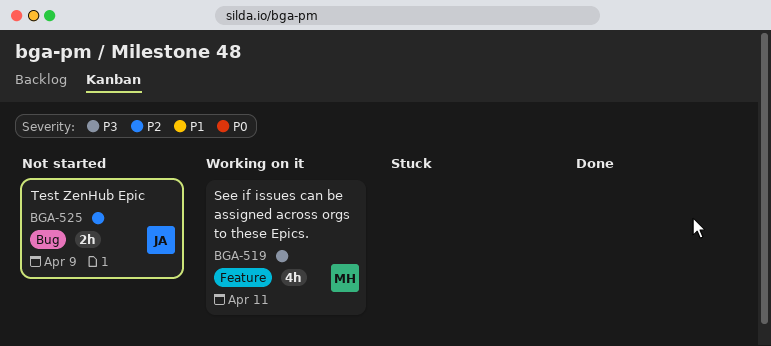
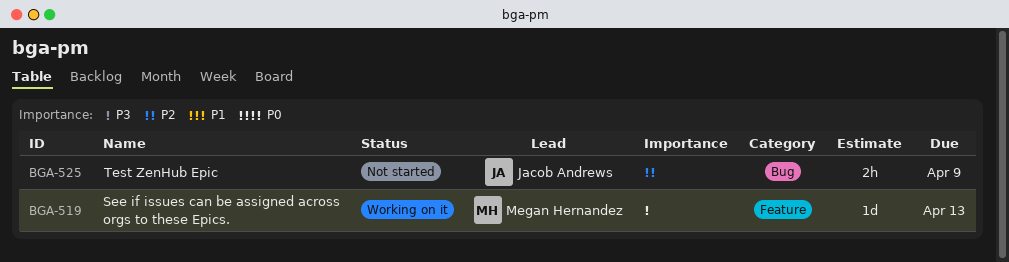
BGA-519, estimate: 4h -> 1d
BGA-519, due: Apr 11 -> Apr 13

